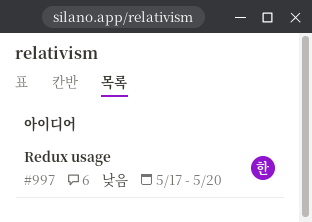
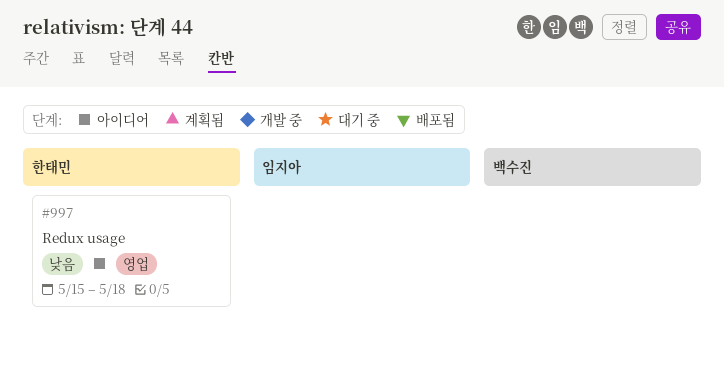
#997, start: May 17 -> May 15
#997, due: May 20 -> May 18

